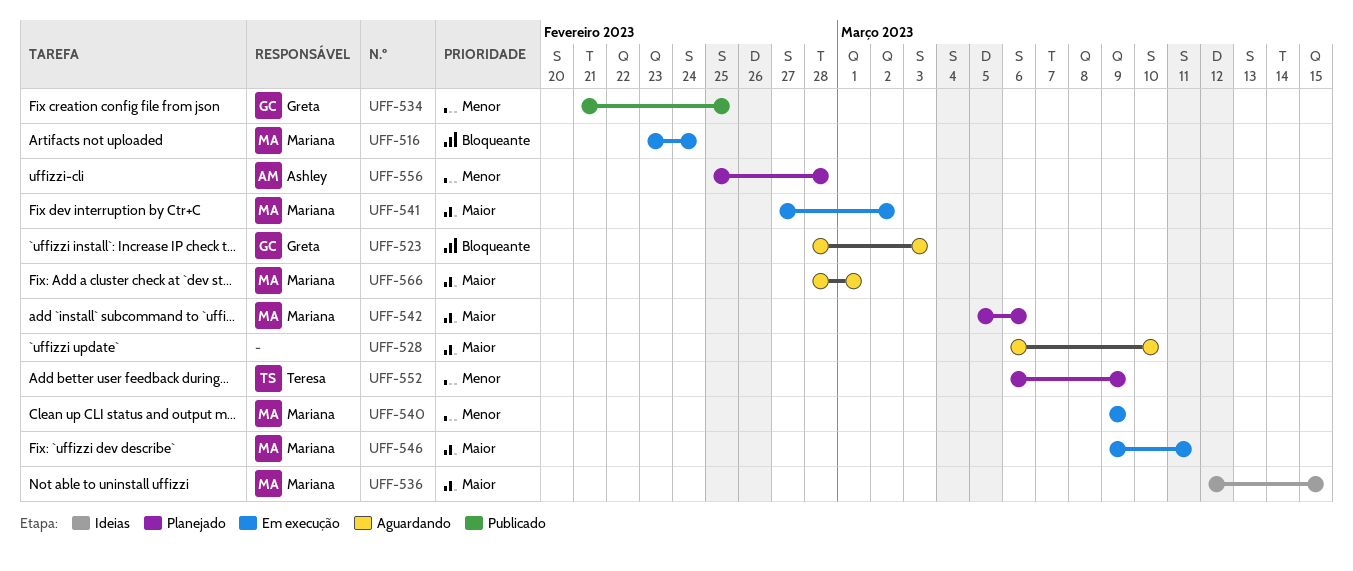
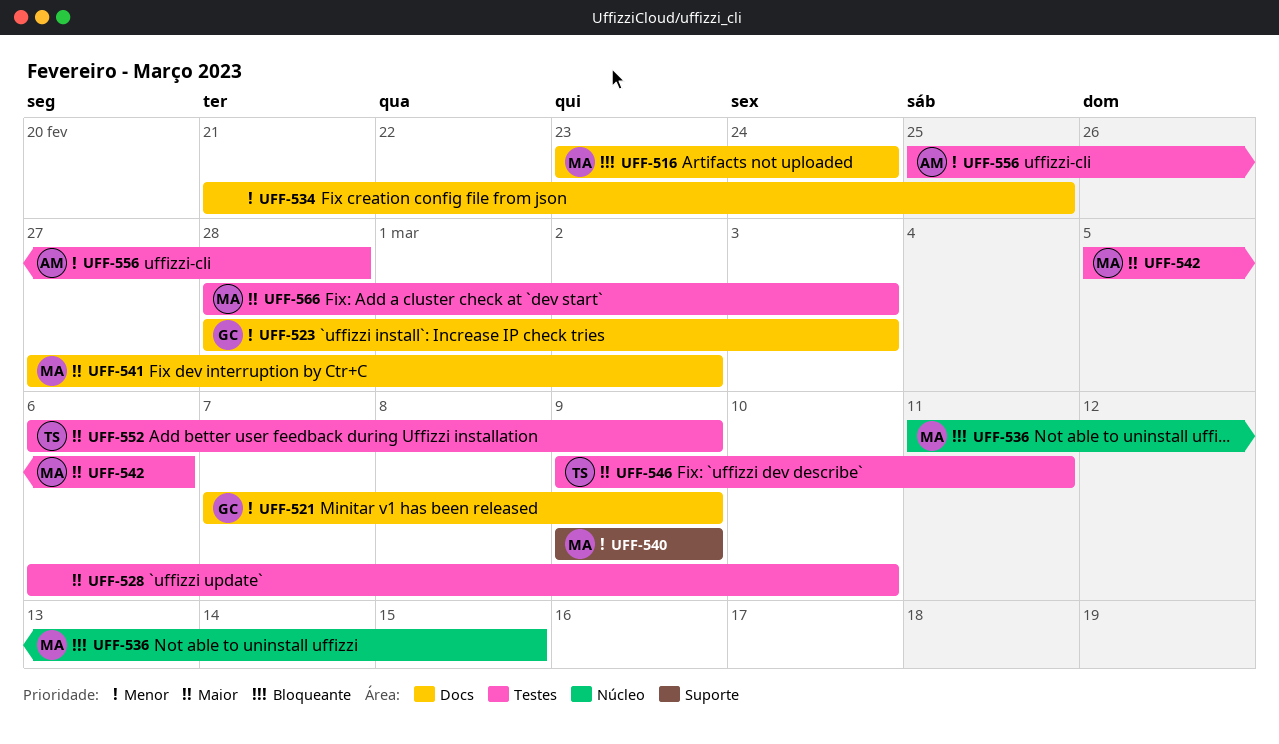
UFF-521: none -> present
UFF-523, priority: Bloqueante -> Menor
UFF-534, owner: Greta -> none
UFF-536, priority: Maior -> Bloqueante
UFF-536, start: Mar 12 -> Mar 11
UFF-546, owner: Mariana -> Teresa
UFF-552, priority: Menor -> Maior
UFF-566, due: Mar 1 -> Mar 3

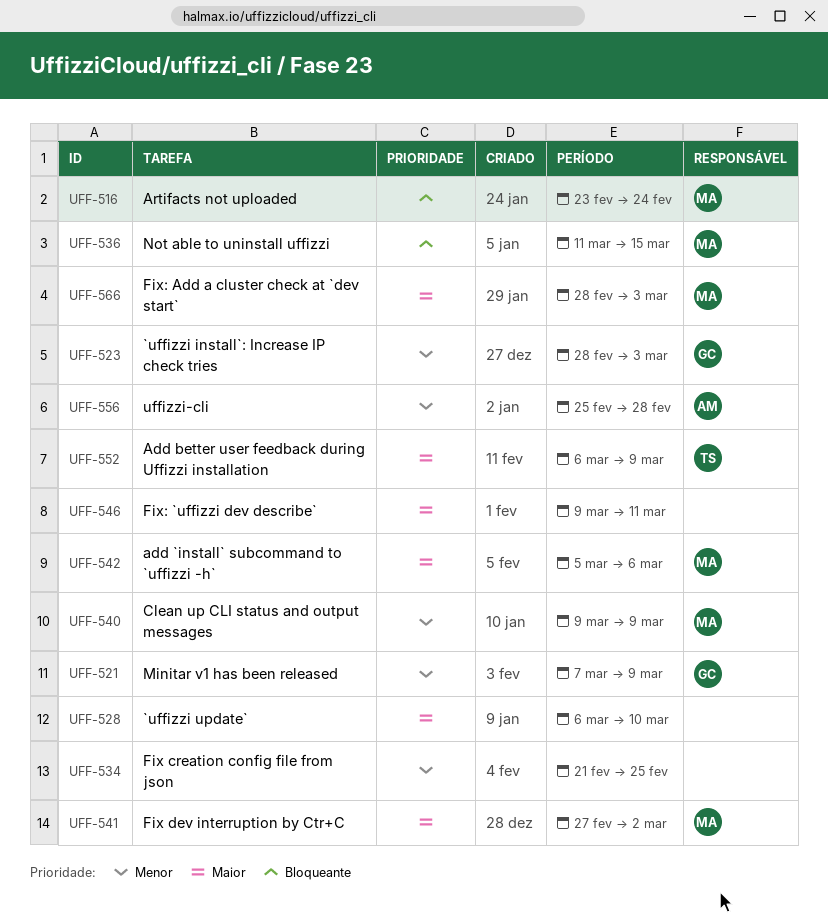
UFF-546, owner: TS -> none

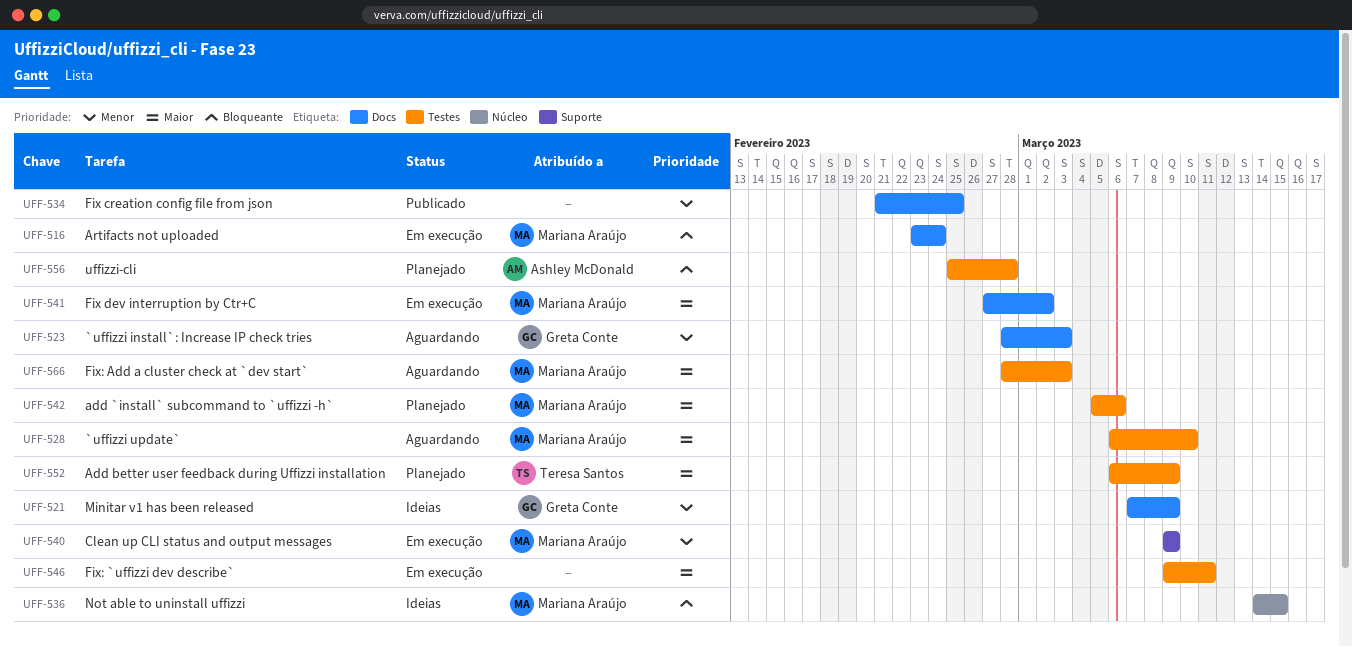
UFF-528, owner: none -> Mariana Araújo
UFF-536, start: Mar 11 -> Mar 14
UFF-556, priority: Menor -> Bloqueante

